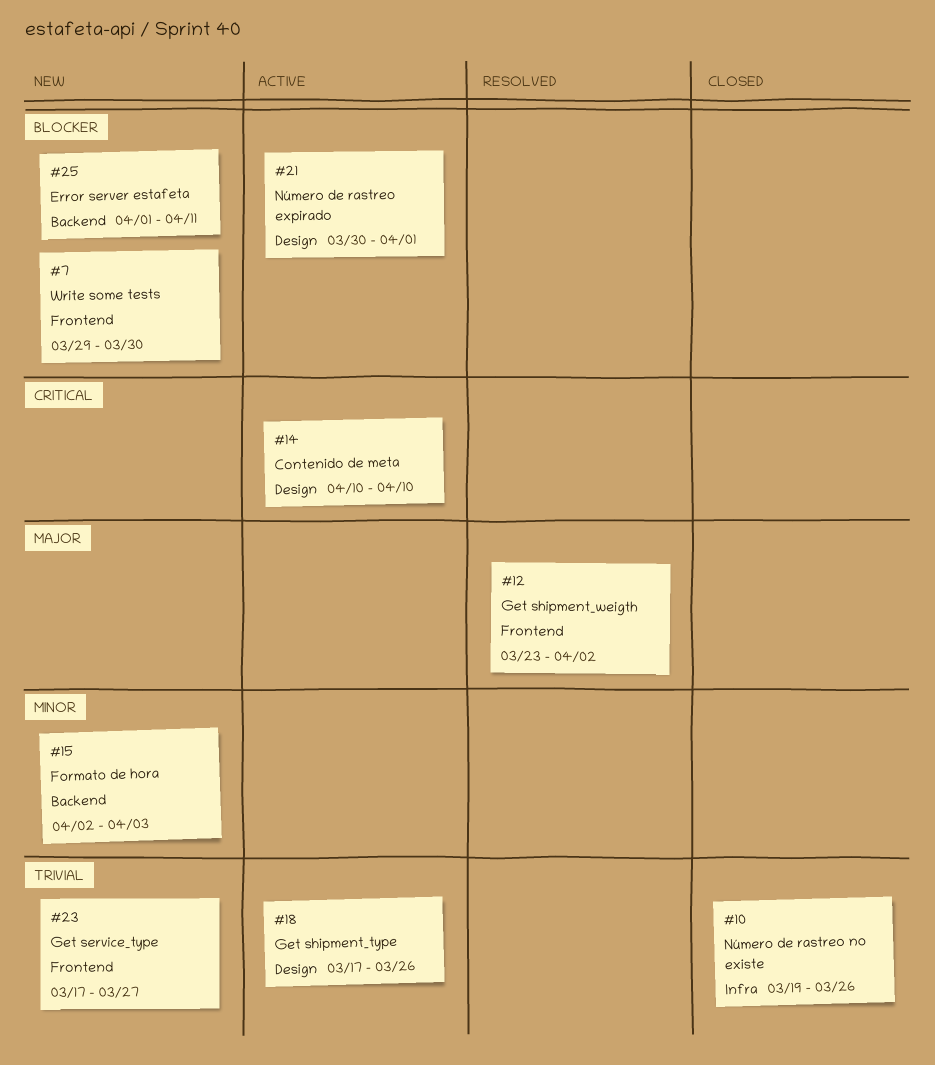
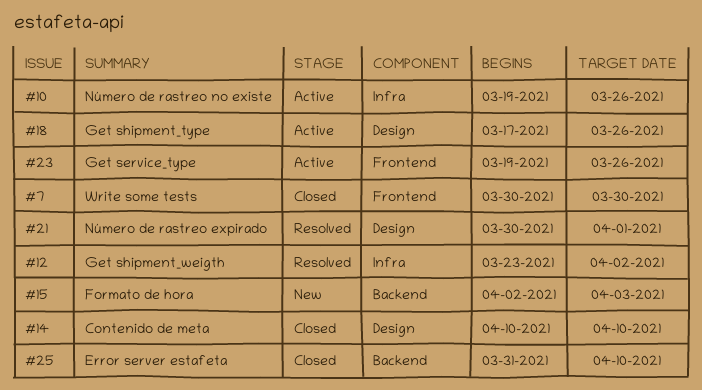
#7, status: New -> Closed
#7, start: Mar 29 -> Mar 30
#10, status: Closed -> Active
#12, label: Frontend -> Infra
#14, status: Active -> Closed
#21, status: Active -> Resolved
#23, status: New -> Active
#23, start: Mar 17 -> Mar 19
#23, due: Mar 27 -> Mar 26
#25, status: New -> Closed
#25, start: Apr 1 -> Mar 31
#25, due: Apr 11 -> Apr 10

